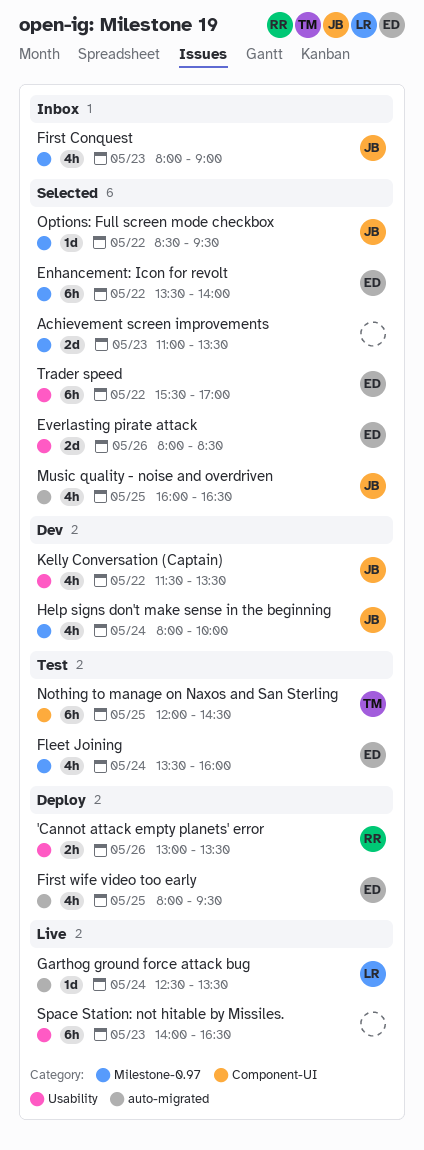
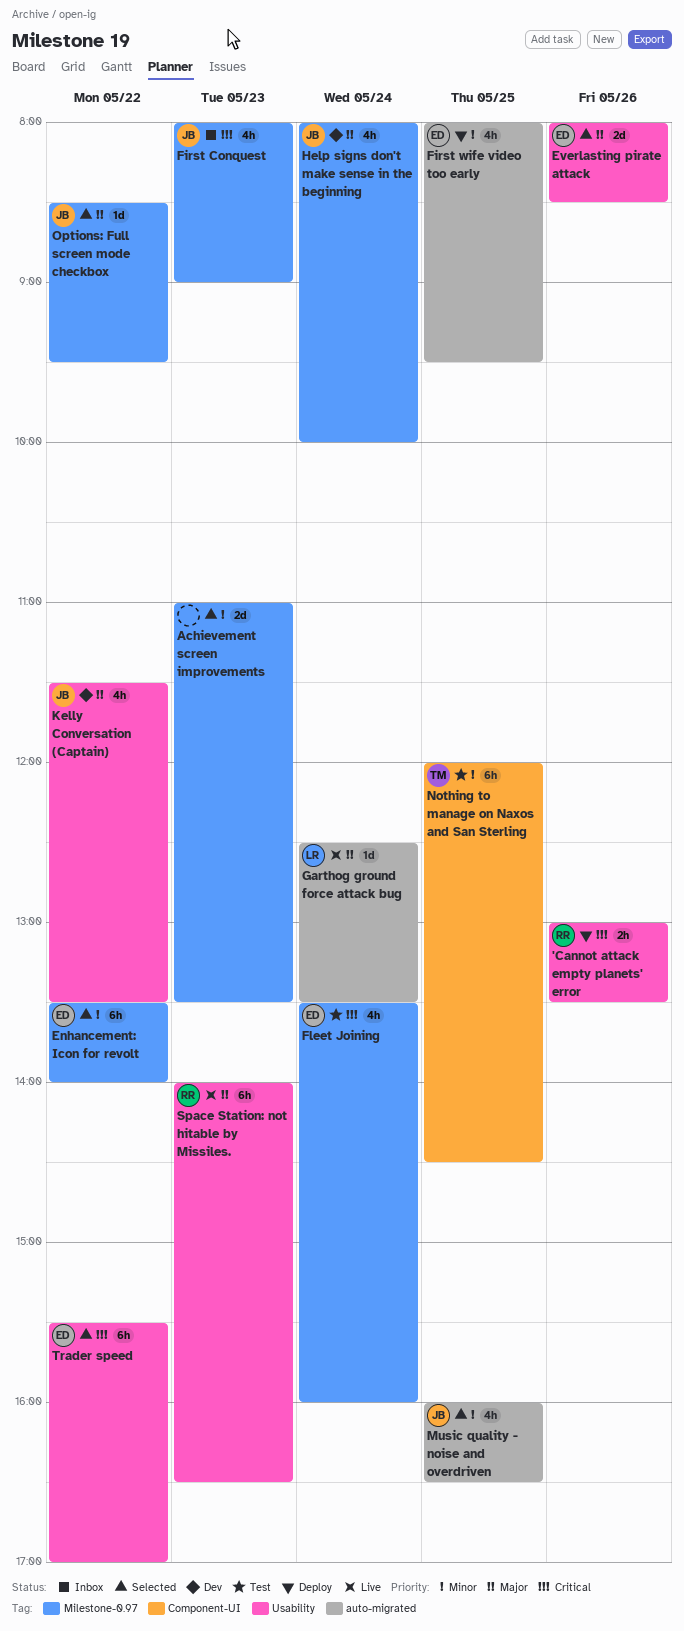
Space Station: not hitable by Missiles., owner: none -> RR

